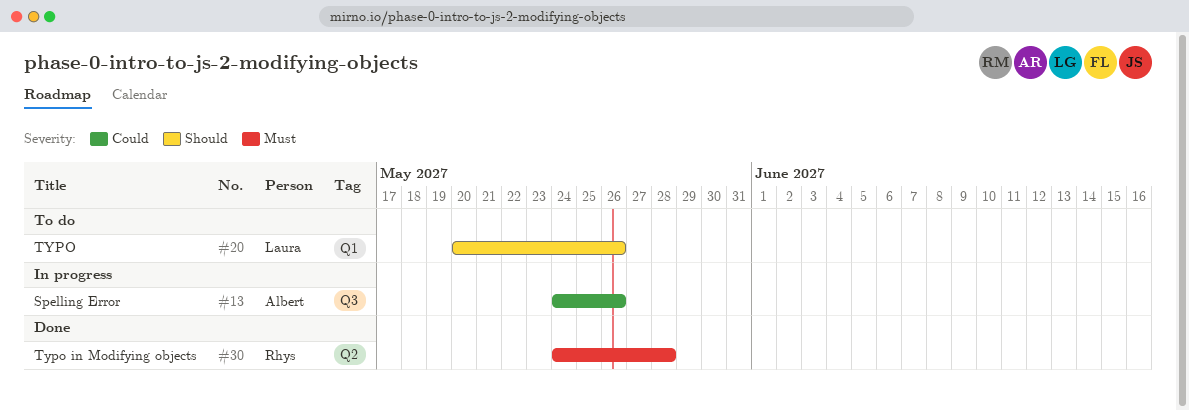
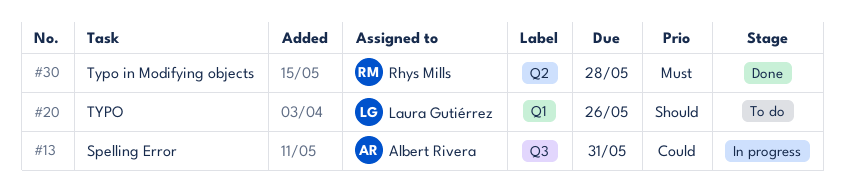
#13, due: May 26 -> May 31

